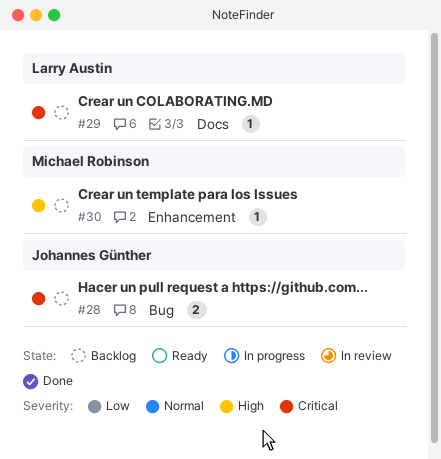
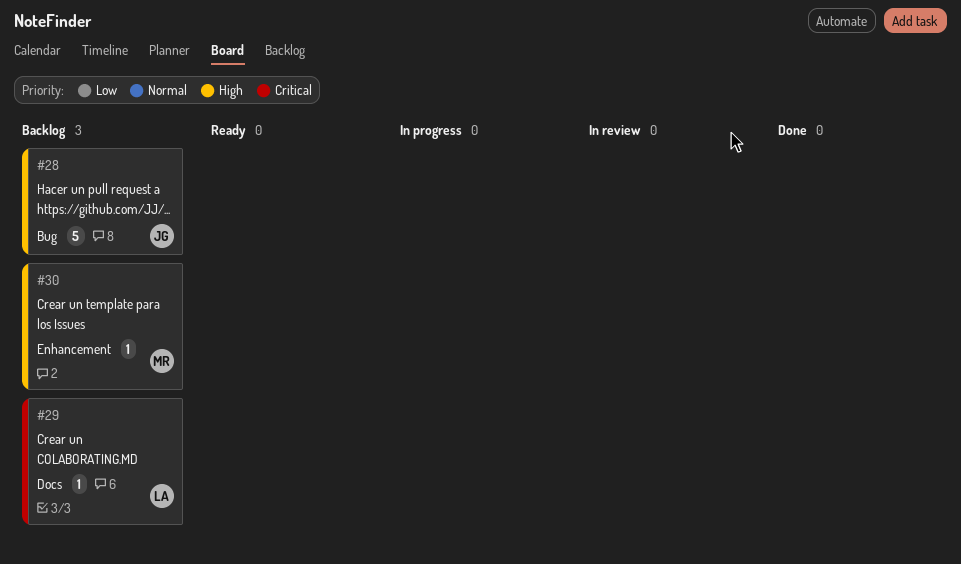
#28, priority: Critical -> High
#28, estimate: 2 -> 5

